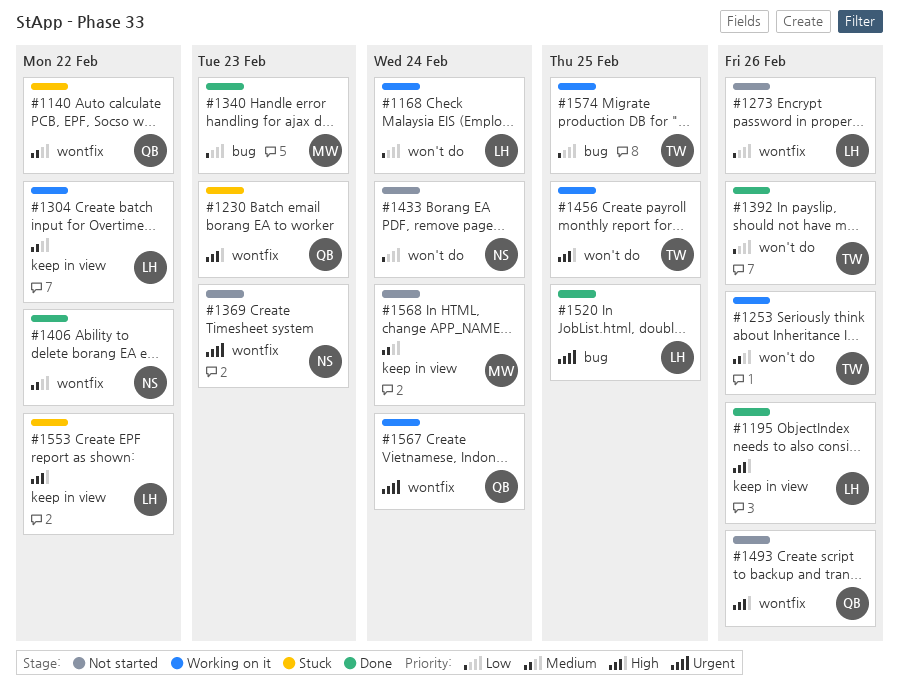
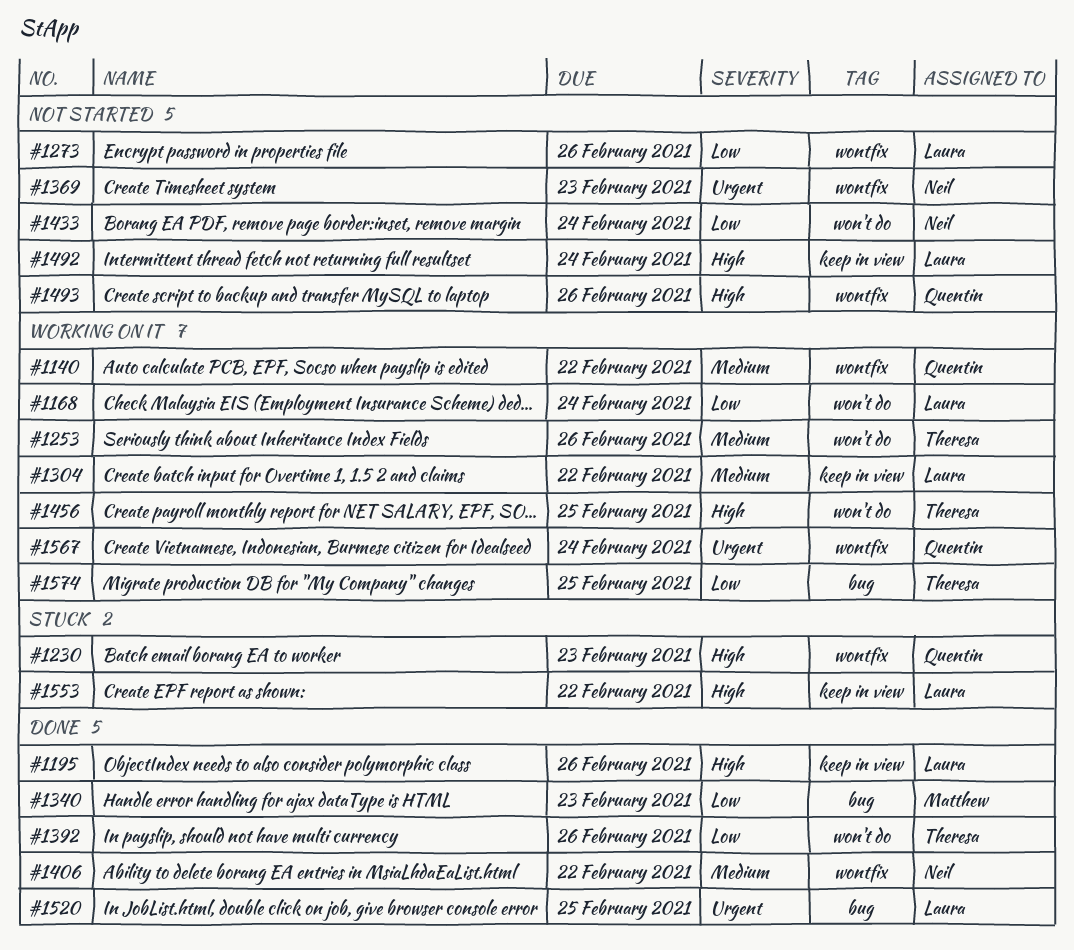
#1140, status: Stuck -> Working on it
#1492: none -> present
#1568: present -> none

